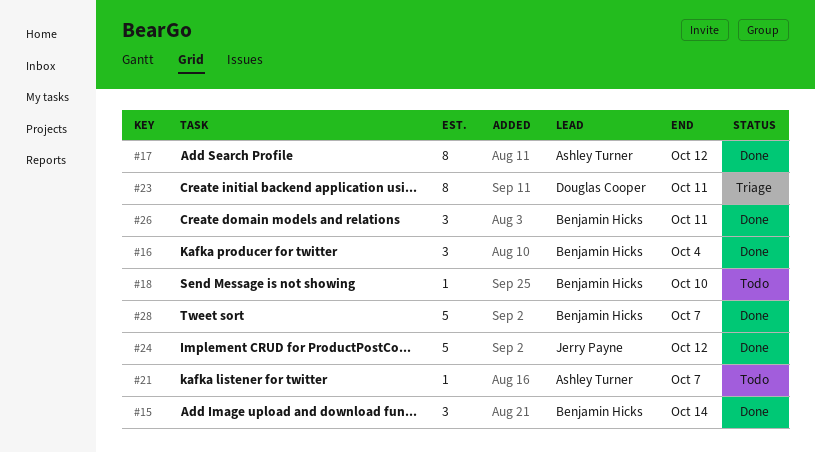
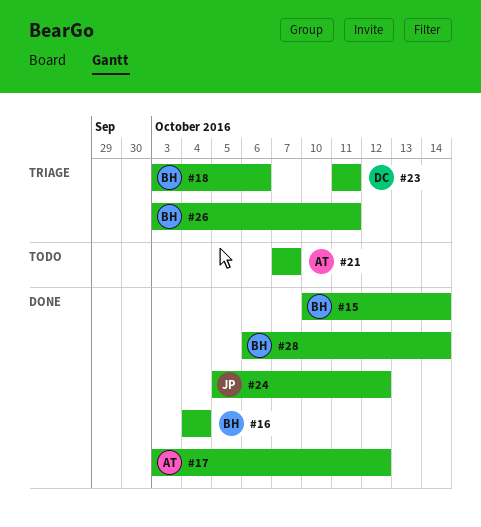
#18, status: Todo -> Triage
#18, due: Oct 10 -> Oct 6
#26, status: Done -> Triage
#28, due: Oct 7 -> Oct 14

